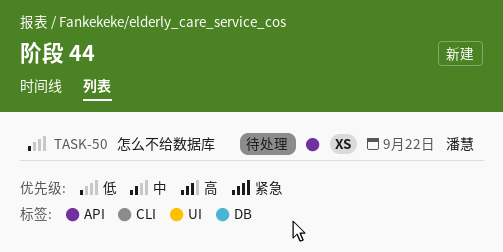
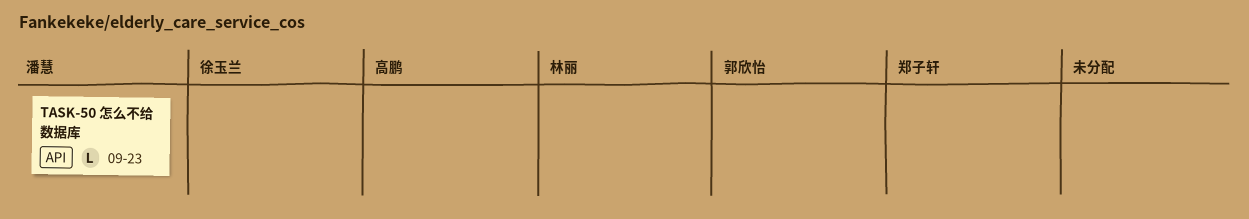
TASK-50, estimate: XS -> L
TASK-50, due: Sep 22 -> Sep 23

